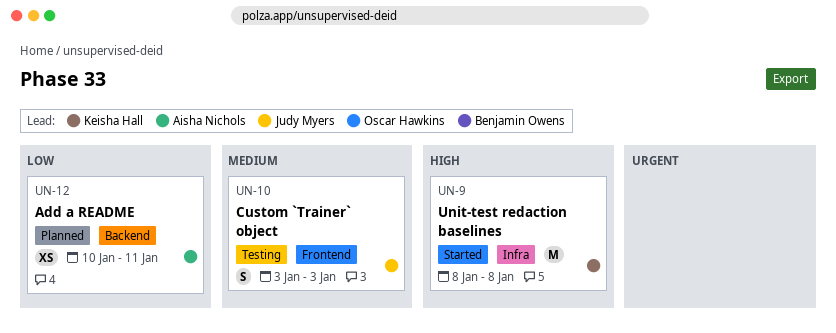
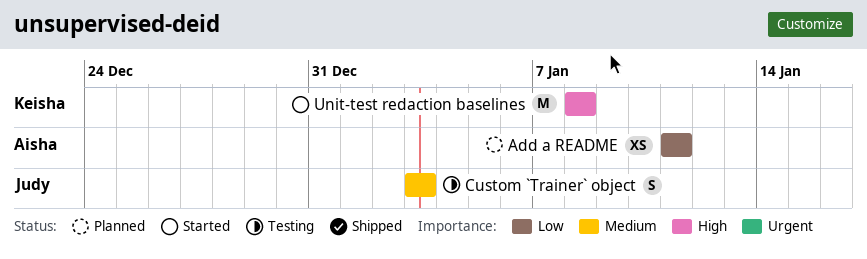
Add a README, start: Jan 10 -> Jan 11

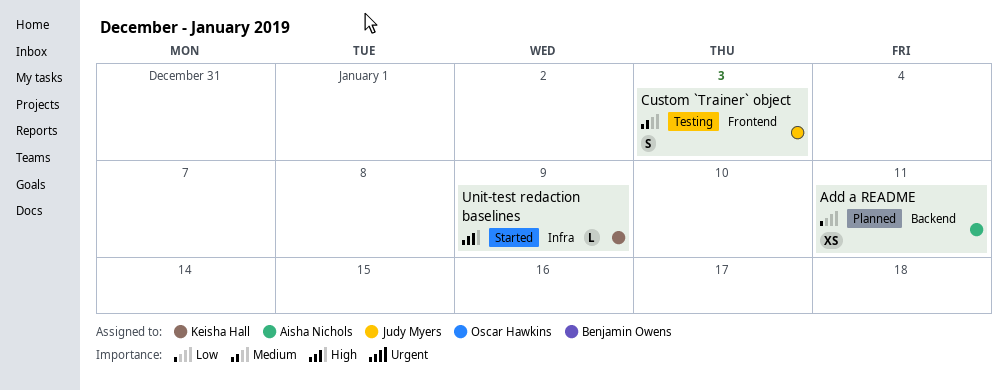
Unit-test redaction baselines, estimate: M -> L
Unit-test redaction baselines, due: Jan 8 -> Jan 9

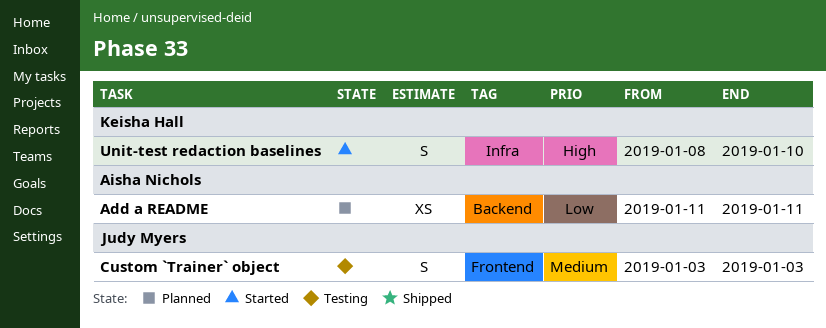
Unit-test redaction baselines, estimate: L -> S
Unit-test redaction baselines, due: Jan 9 -> Jan 10

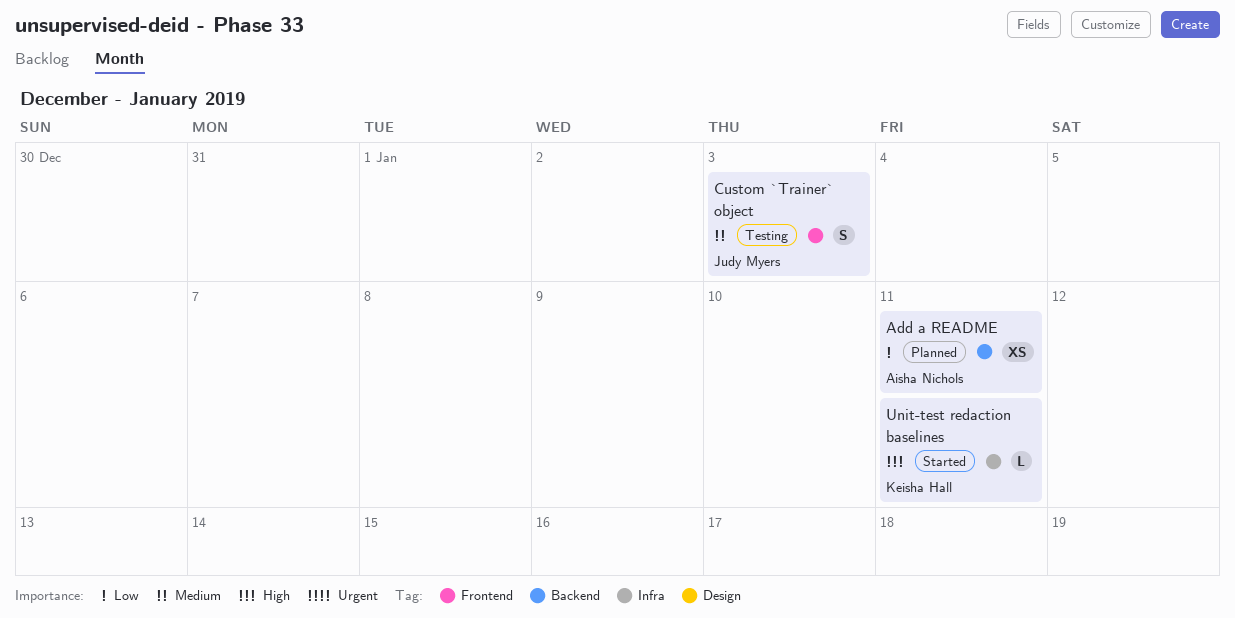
Unit-test redaction baselines, estimate: S -> L
Unit-test redaction baselines, due: Jan 10 -> Jan 11

